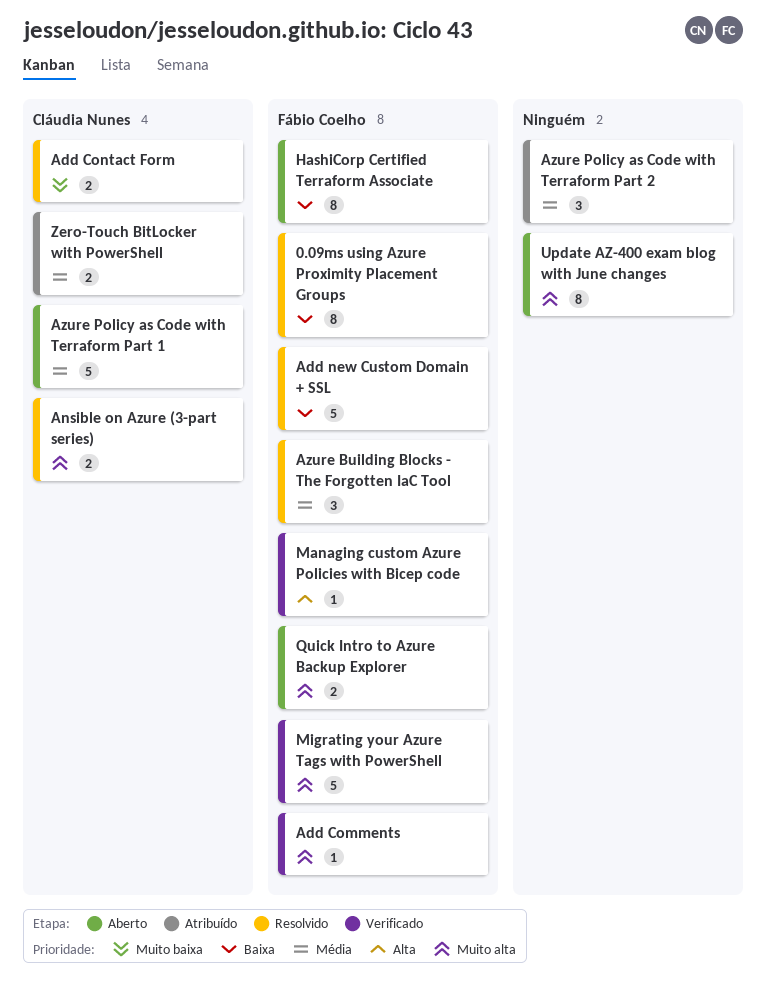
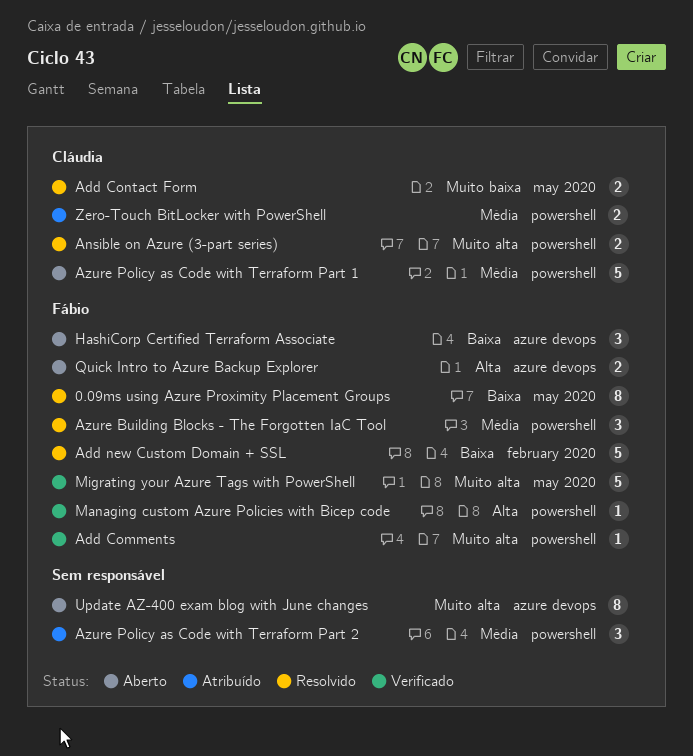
HashiCorp Certified Terraform Associate, estimate: 8 -> 3
Quick Intro to Azure Backup Explorer, priority: Muito alta -> Alta

